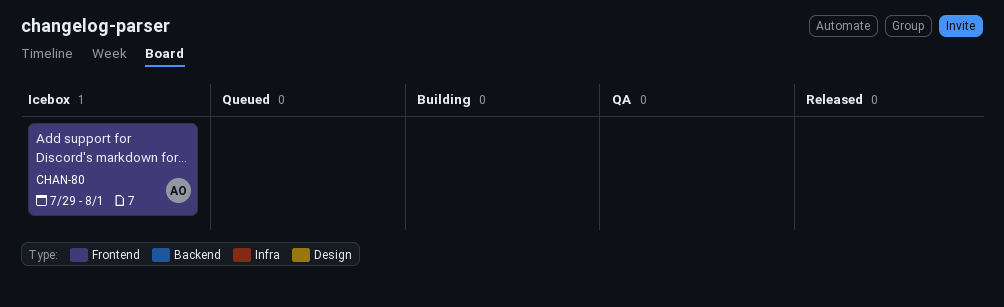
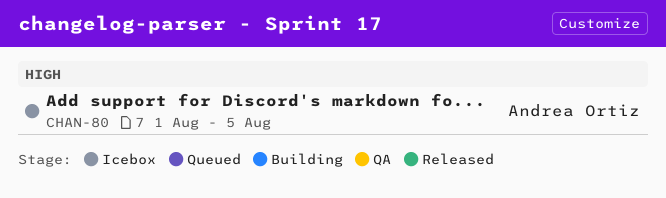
CHAN-80, start: Jul 29 -> Aug 1
CHAN-80, due: Aug 1 -> Aug 5

